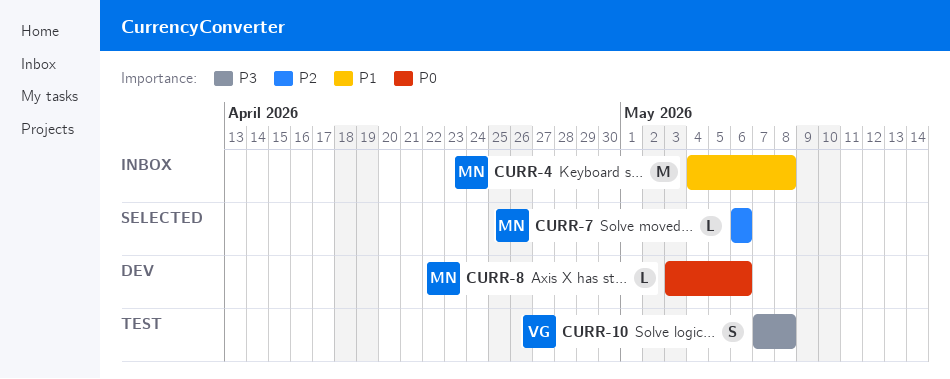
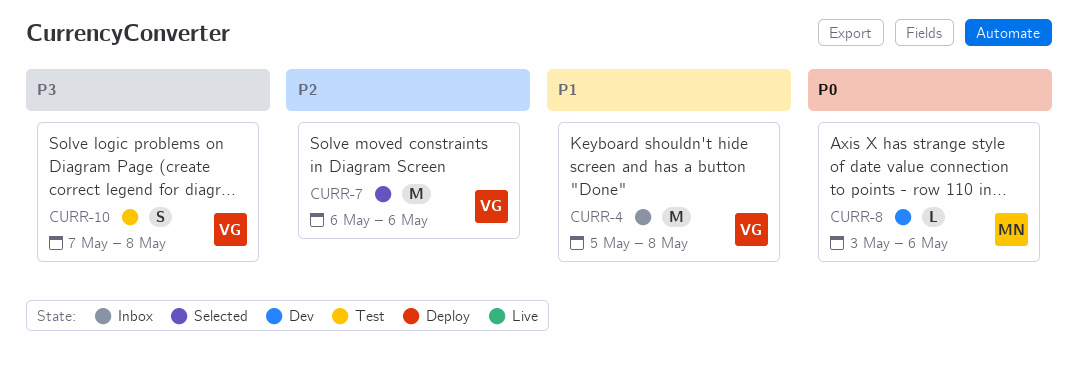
CURR-4, owner: MN -> VG
CURR-4, start: May 4 -> May 5
CURR-7, owner: MN -> VG
CURR-7, estimate: L -> M

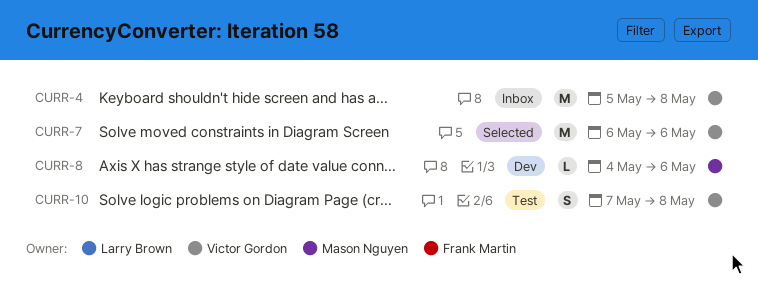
CURR-8, start: May 3 -> May 4

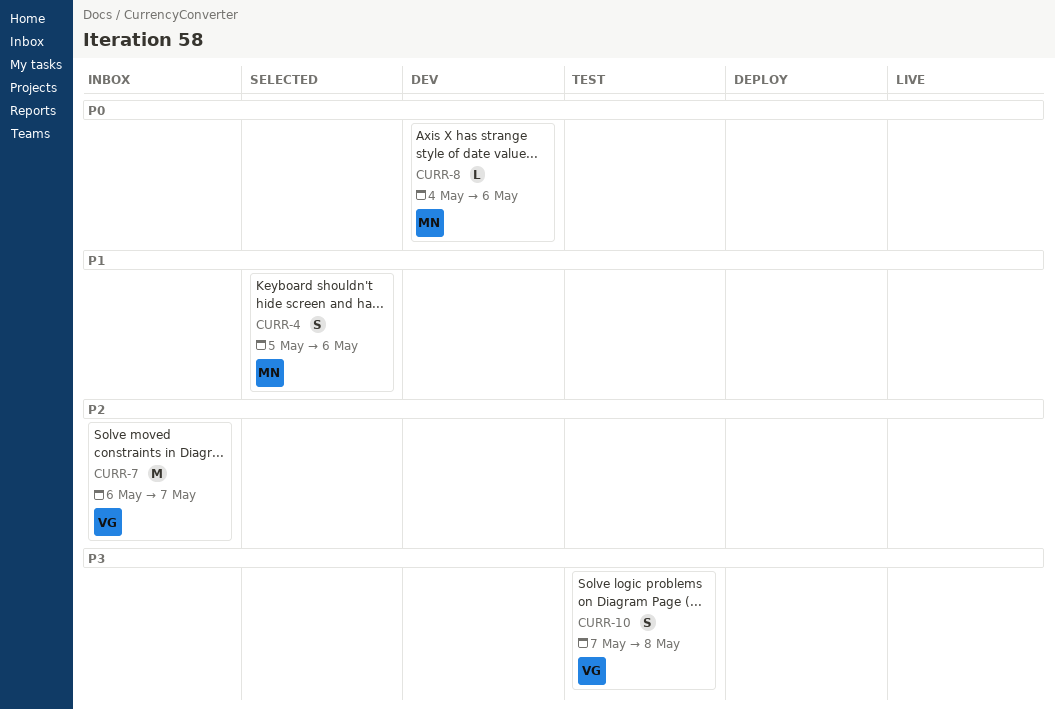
CURR-4, status: Inbox -> Selected
CURR-4, owner: Victor Gordon -> Mason Nguyen
CURR-4, estimate: M -> S
CURR-4, due: May 8 -> May 6
CURR-7, status: Selected -> Inbox
CURR-7, due: May 6 -> May 7

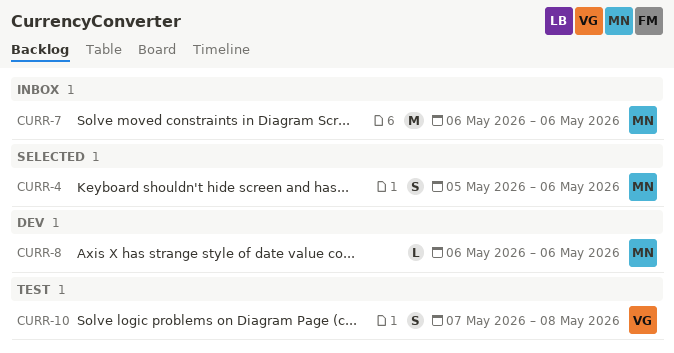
CURR-7, owner: VG -> MN
CURR-7, due: May 7 -> May 6
CURR-8, start: May 4 -> May 6

